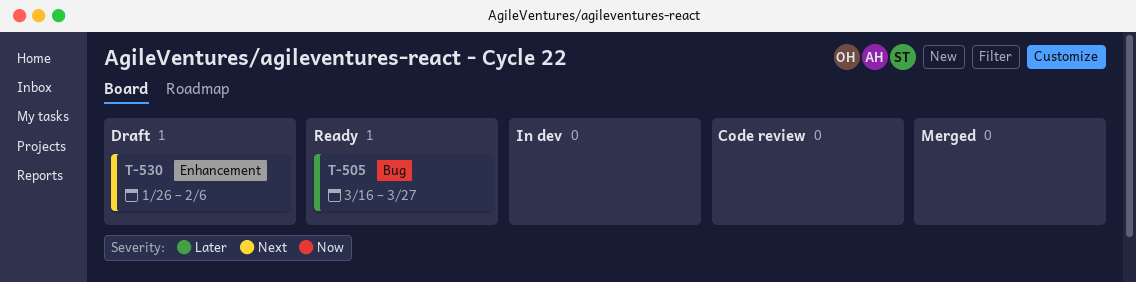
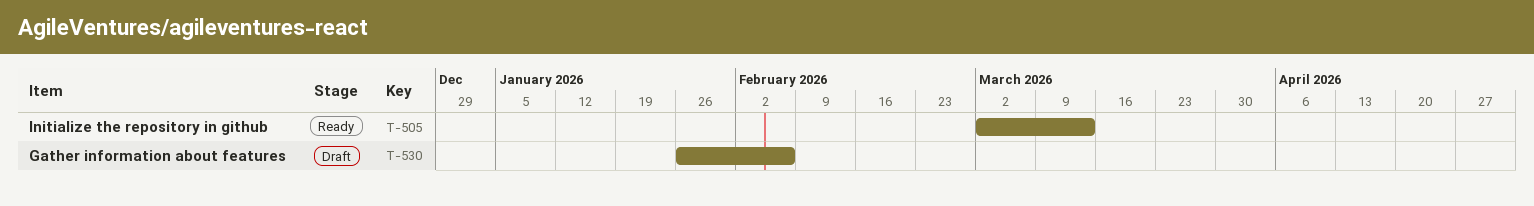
T-505, start: Mar 16 -> Mar 2
T-505, due: Mar 27 -> Mar 13

